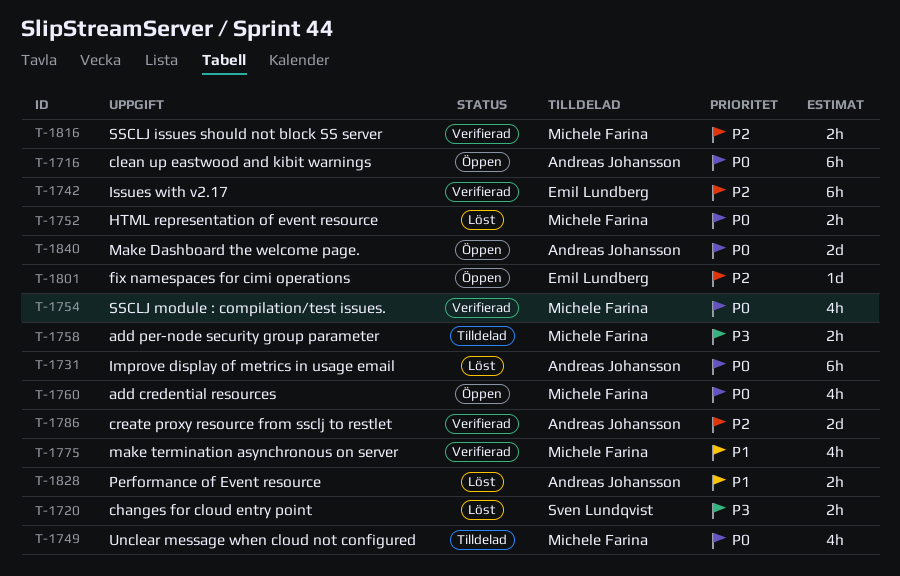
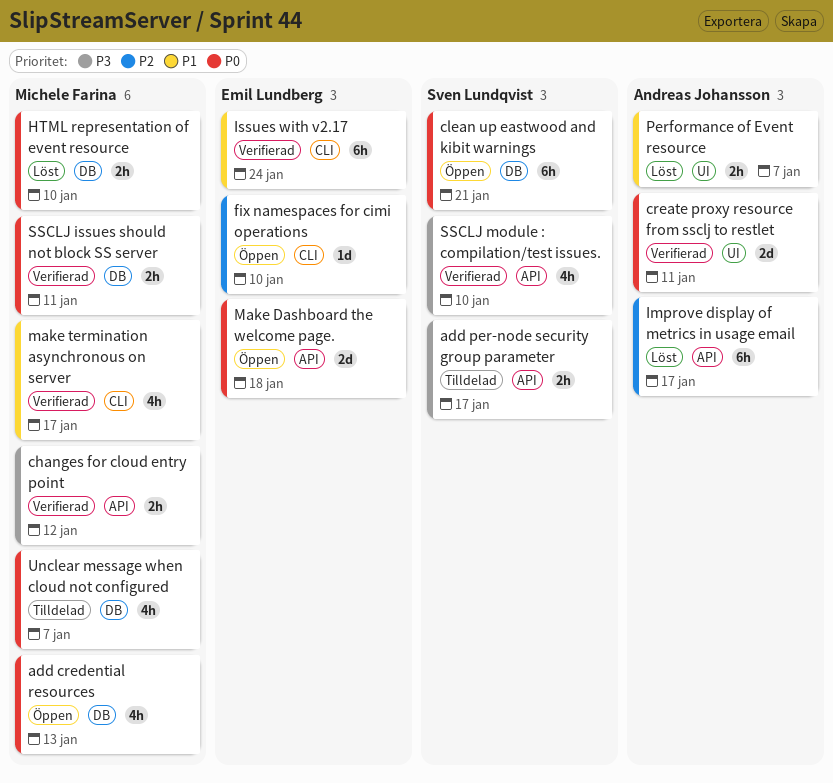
add per-node security group parameter, owner: Michele Farina -> Sven Lundqvist
changes for cloud entry point, status: Löst -> Verifierad
changes for cloud entry point, owner: Sven Lundqvist -> Michele Farina
clean up eastwood and kibit warnings, owner: Andreas Johansson -> Sven Lundqvist
create proxy resource from ssclj to restlet, priority: P2 -> P0
Improve display of metrics in usage email, priority: P0 -> P2
Issues with v2.17, priority: P2 -> P1
Make Dashboard the welcome page., owner: Andreas Johansson -> Emil Lundberg
SSCLJ issues should not block SS server, priority: P2 -> P0
SSCLJ module : compilation/test issues., owner: Michele Farina -> Sven Lundqvist
SSCLJ module : compilation/test issues., priority: P0 -> P3

